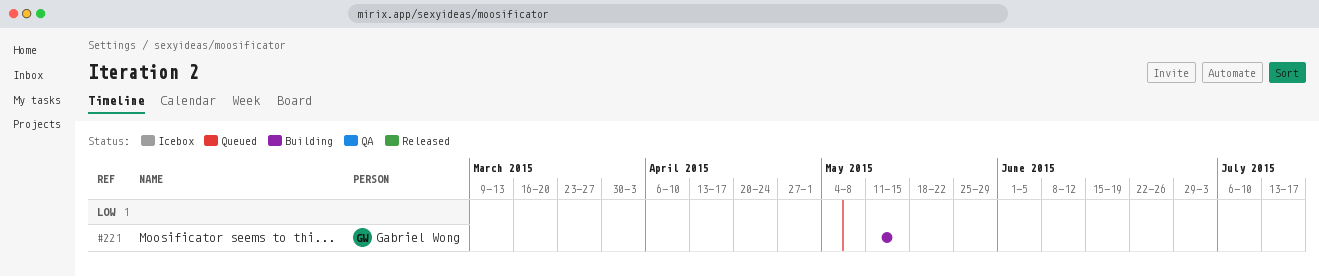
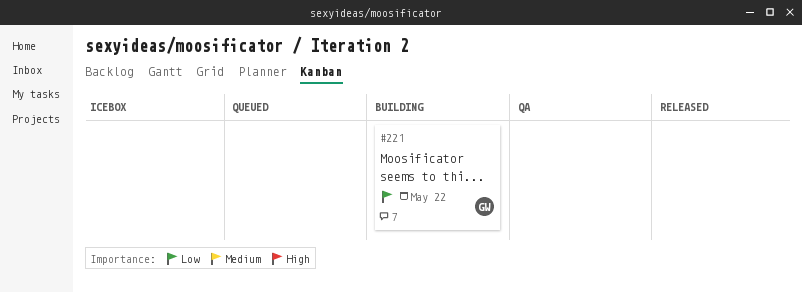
#221, due: May 15 -> May 22

